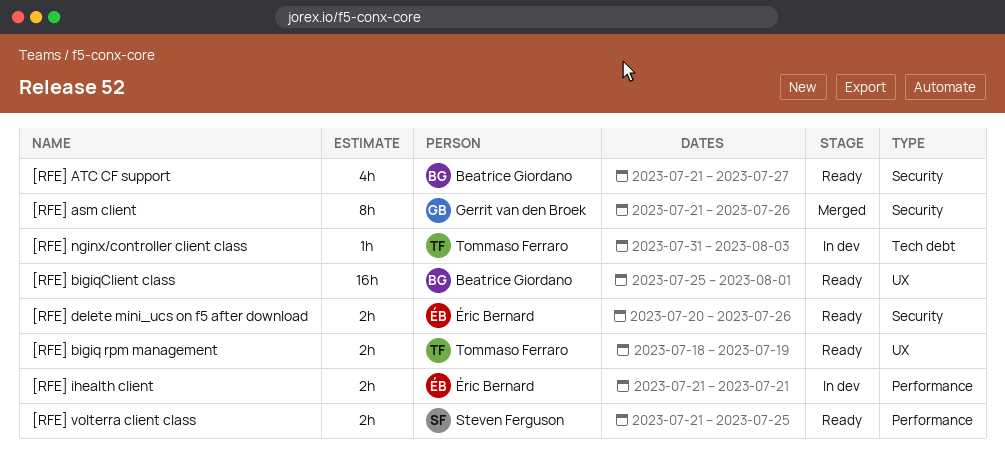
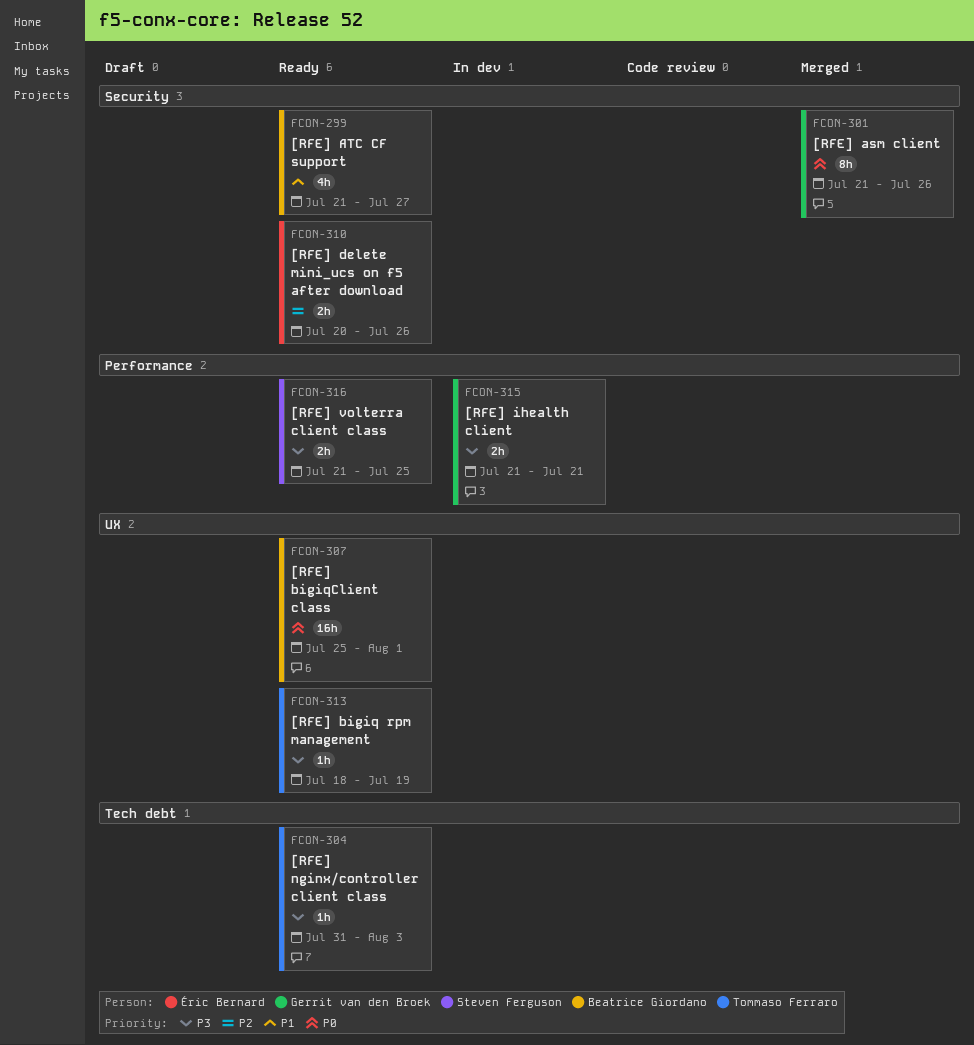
[RFE] bigiq rpm management, estimate: 2h -> 1h
[RFE] ihealth client, owner: Éric Bernard -> Gerrit van den Broek
[RFE] nginx/controller client class, status: In dev -> Ready

